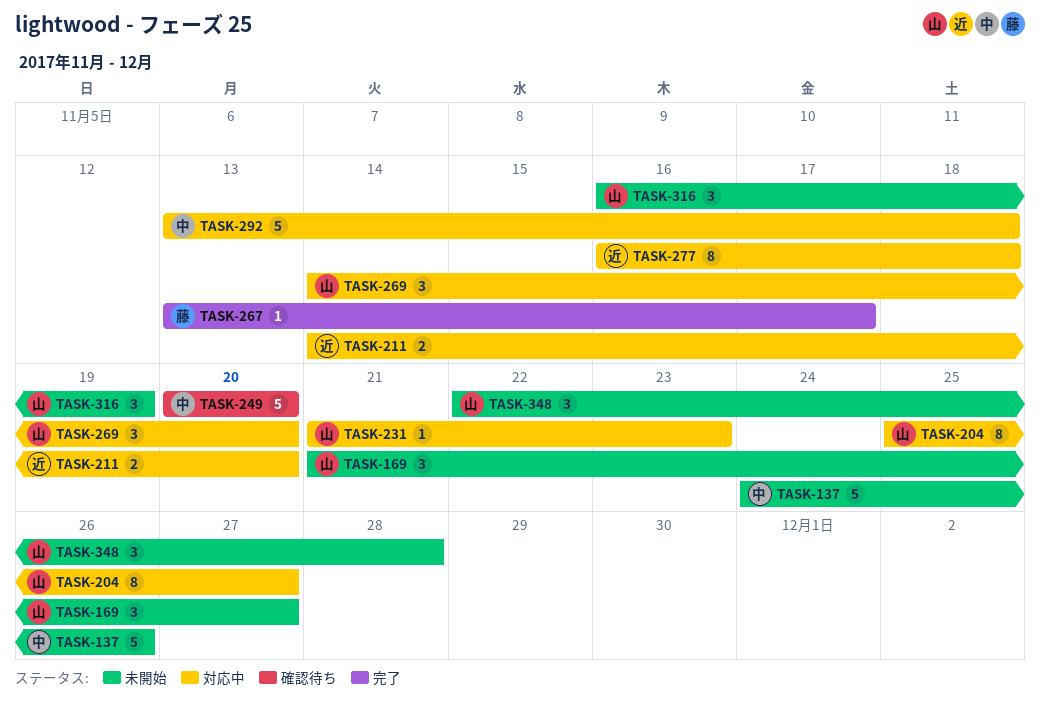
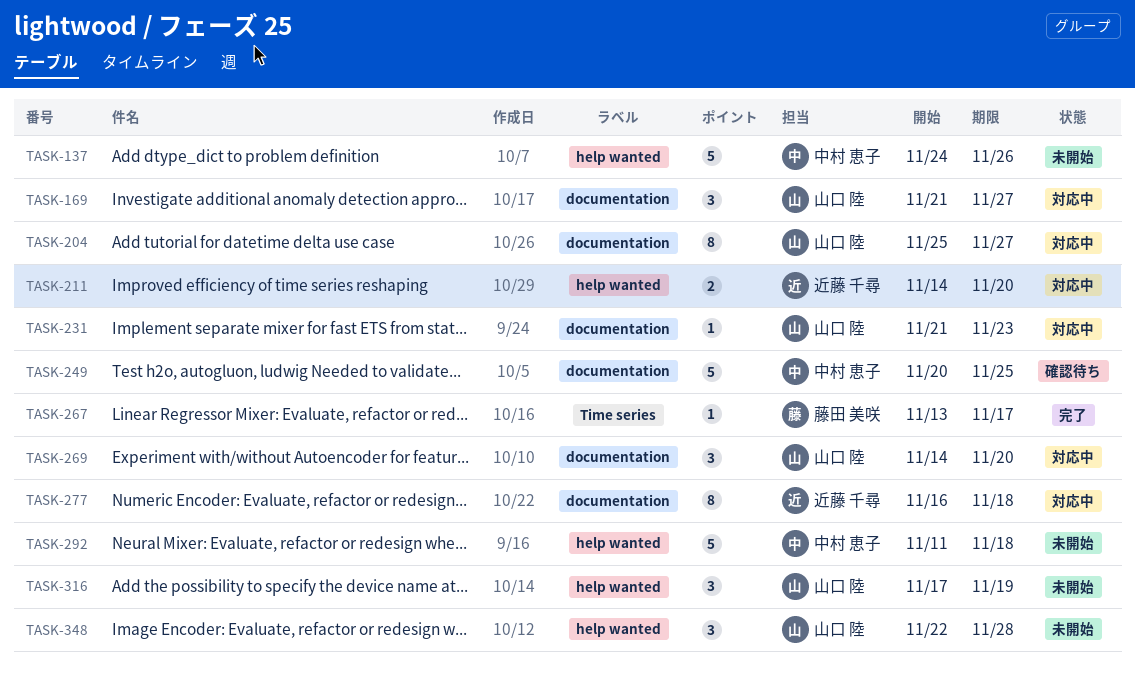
TASK-169, status: 未開始 -> 対応中
TASK-249, due: Nov 20 -> Nov 25
TASK-292, status: 対応中 -> 未開始
TASK-292, start: Nov 13 -> Nov 11
TASK-316, start: Nov 16 -> Nov 17

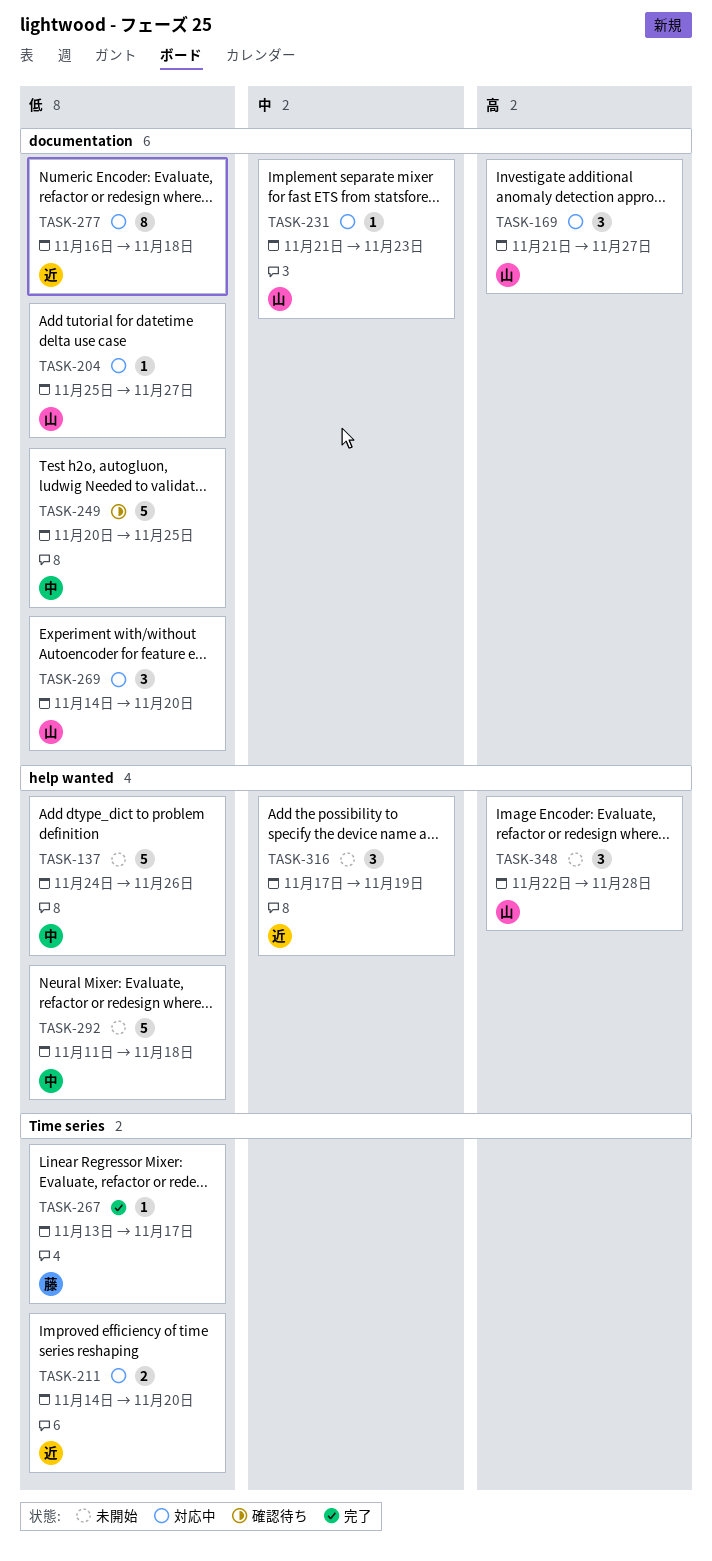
TASK-204, estimate: 8 -> 1
TASK-211, label: help wanted -> Time series
TASK-316, owner: 山口 陸 -> 近藤 千尋

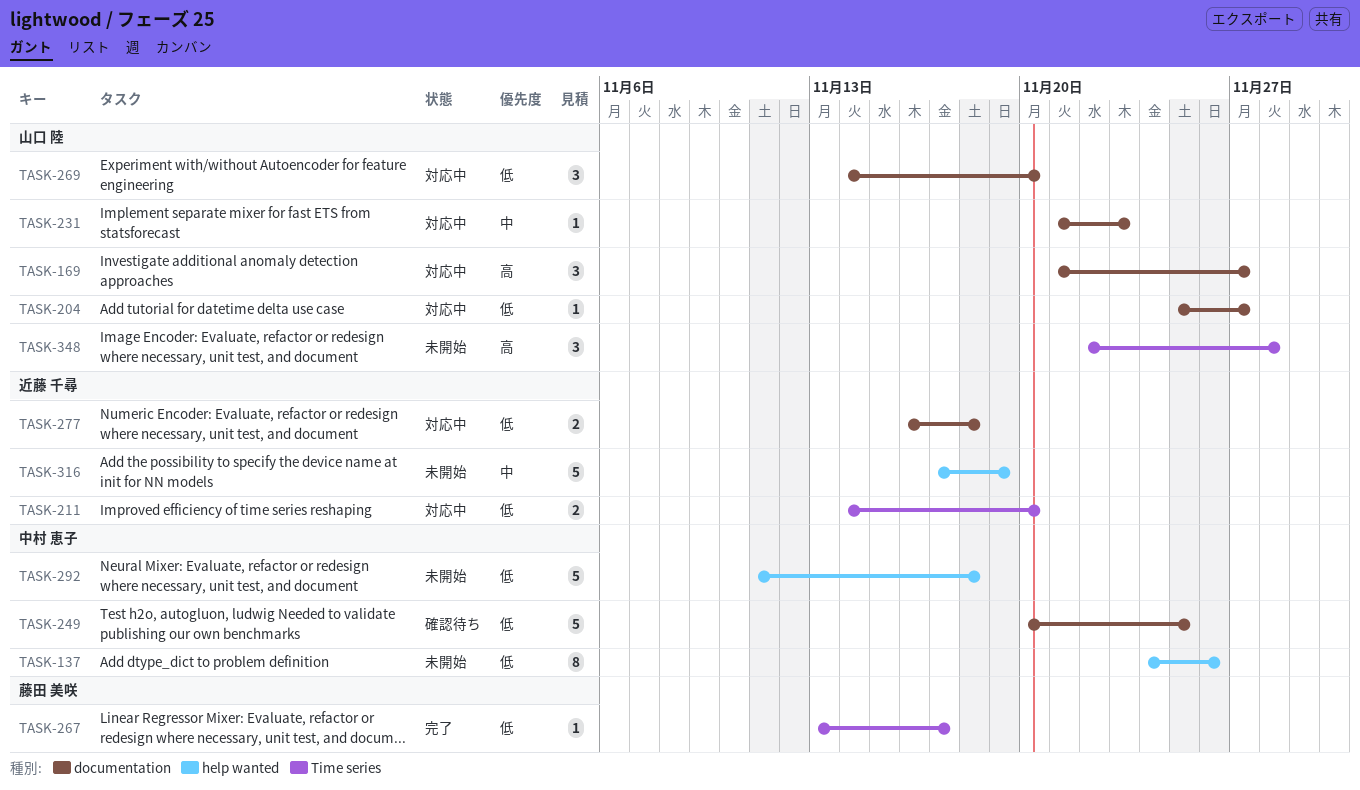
TASK-137, estimate: 5 -> 8
TASK-277, estimate: 8 -> 2
TASK-316, estimate: 3 -> 5
TASK-348, label: help wanted -> Time series

